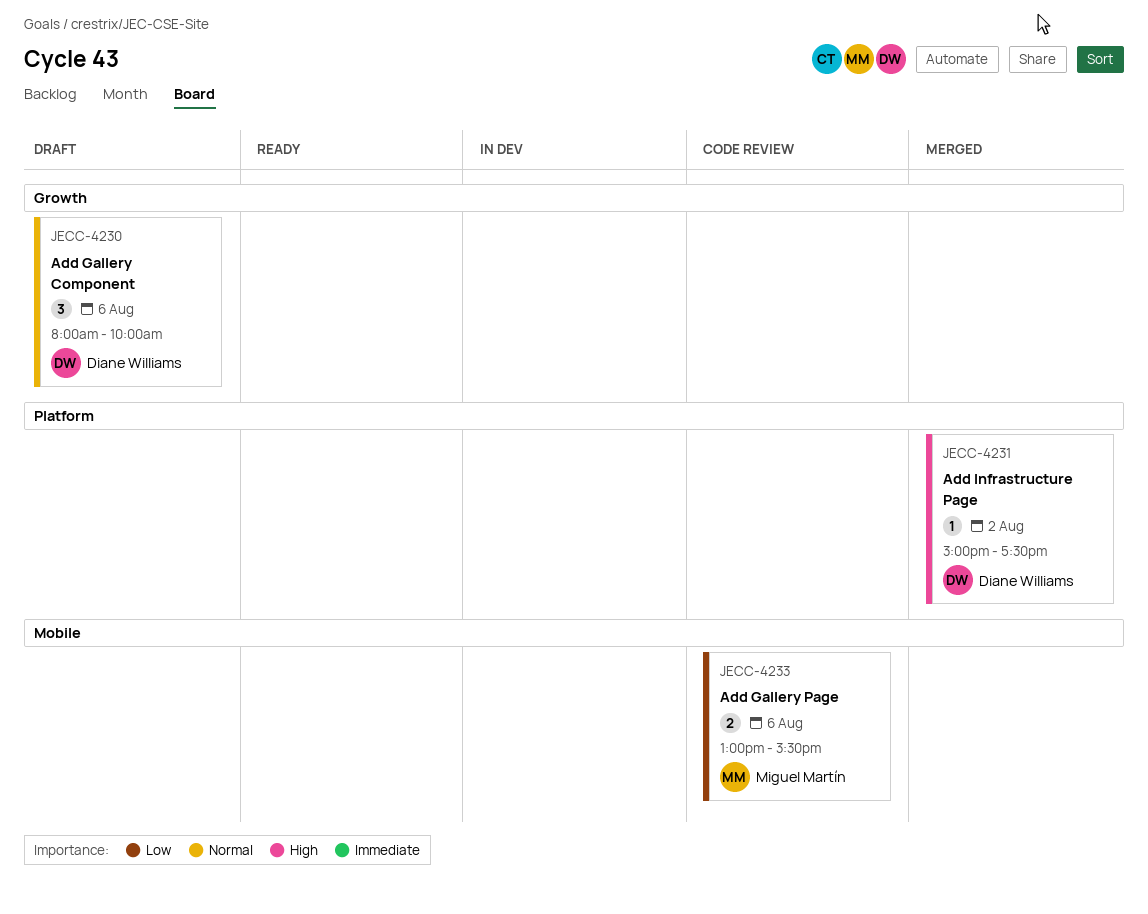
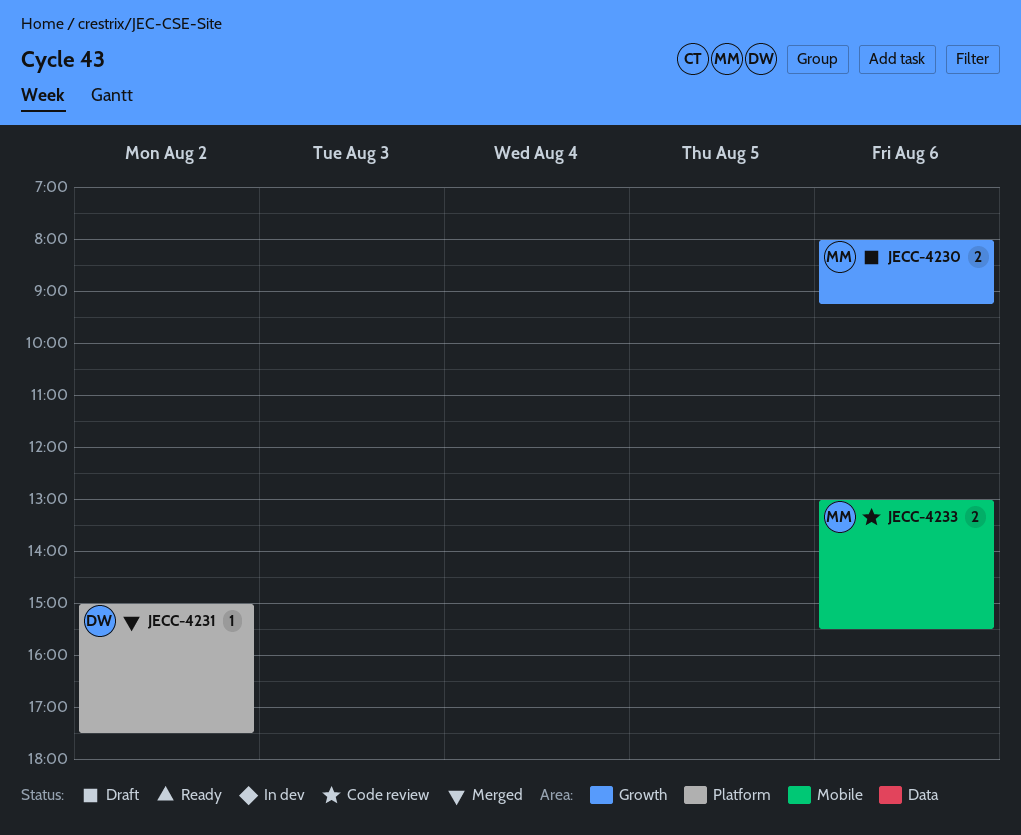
JECC-4230, owner: Diane Williams -> Miguel Martín
JECC-4230, estimate: 3 -> 2
JECC-4230, ends: 10:00 -> 09:15

